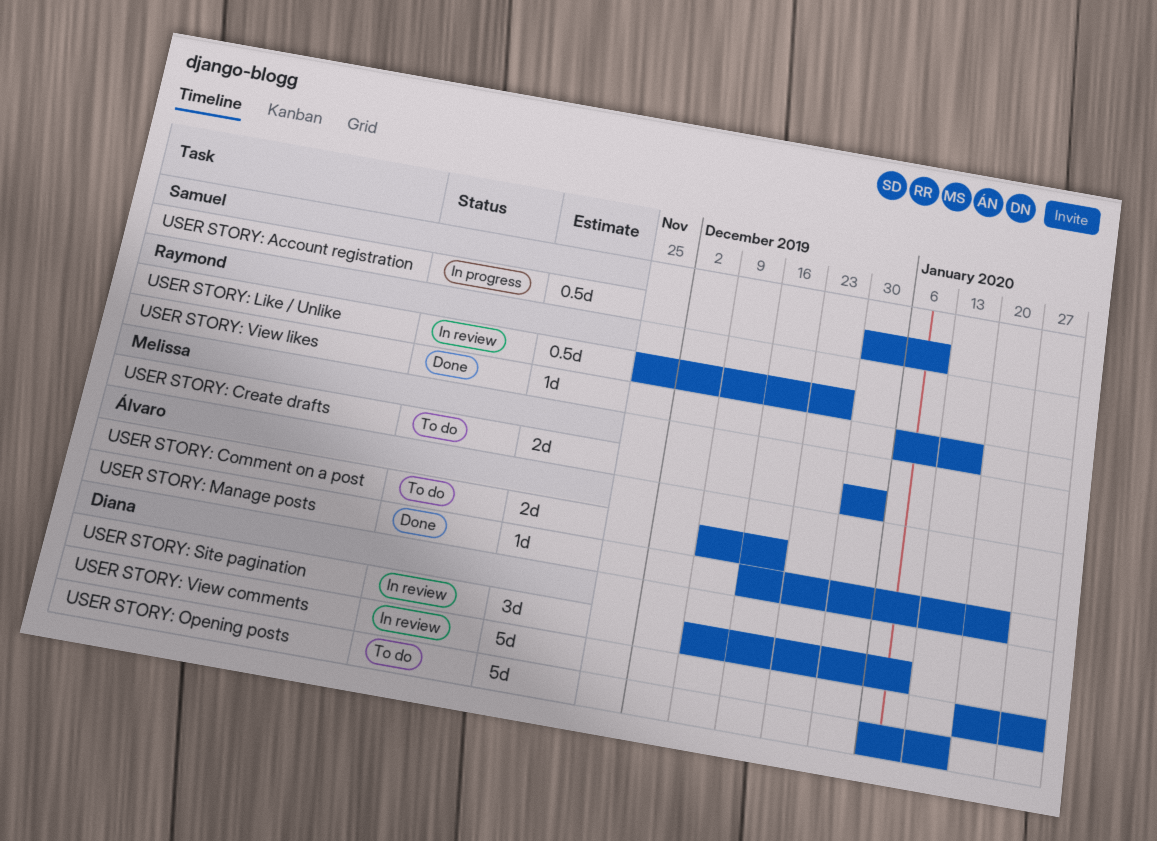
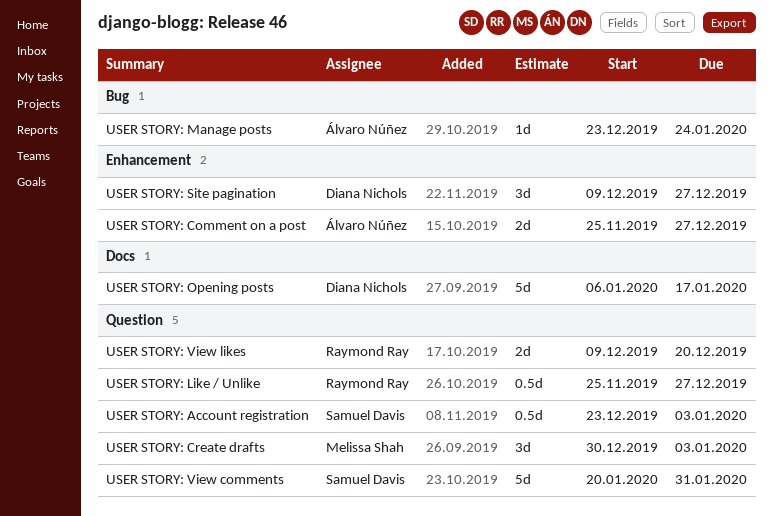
USER STORY: Account registration, start: Dec 30 -> Dec 23
USER STORY: Account registration, due: Jan 10 -> Jan 3
USER STORY: Comment on a post, start: Dec 9 -> Nov 25
USER STORY: Comment on a post, due: Dec 20 -> Dec 27
USER STORY: Create drafts, estimate: 2d -> 3d
USER STORY: Manage posts, start: Dec 16 -> Dec 23
USER STORY: Site pagination, due: Jan 10 -> Dec 27
USER STORY: View comments, owner: Diana Nichols -> Samuel Davis
USER STORY: View likes, estimate: 1d -> 2d
USER STORY: View likes, start: Jan 6 -> Dec 9
USER STORY: View likes, due: Jan 17 -> Dec 20

